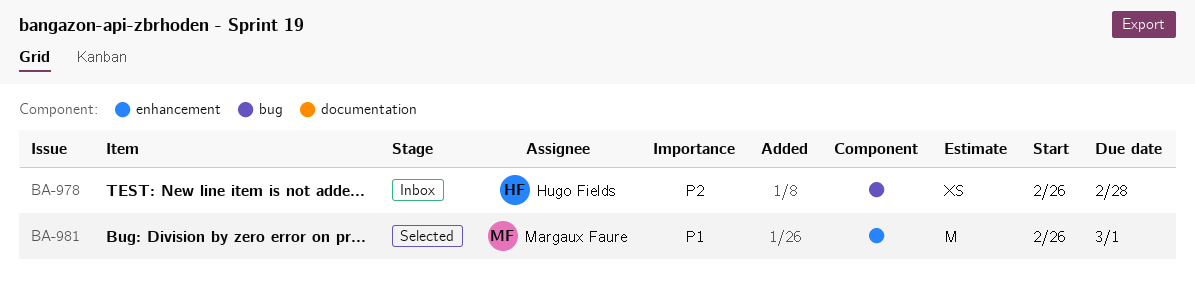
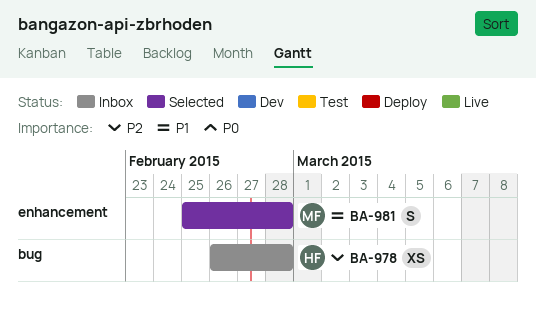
BA-981, estimate: M -> S
BA-981, start: Feb 26 -> Feb 25
BA-981, due: Mar 1 -> Feb 28

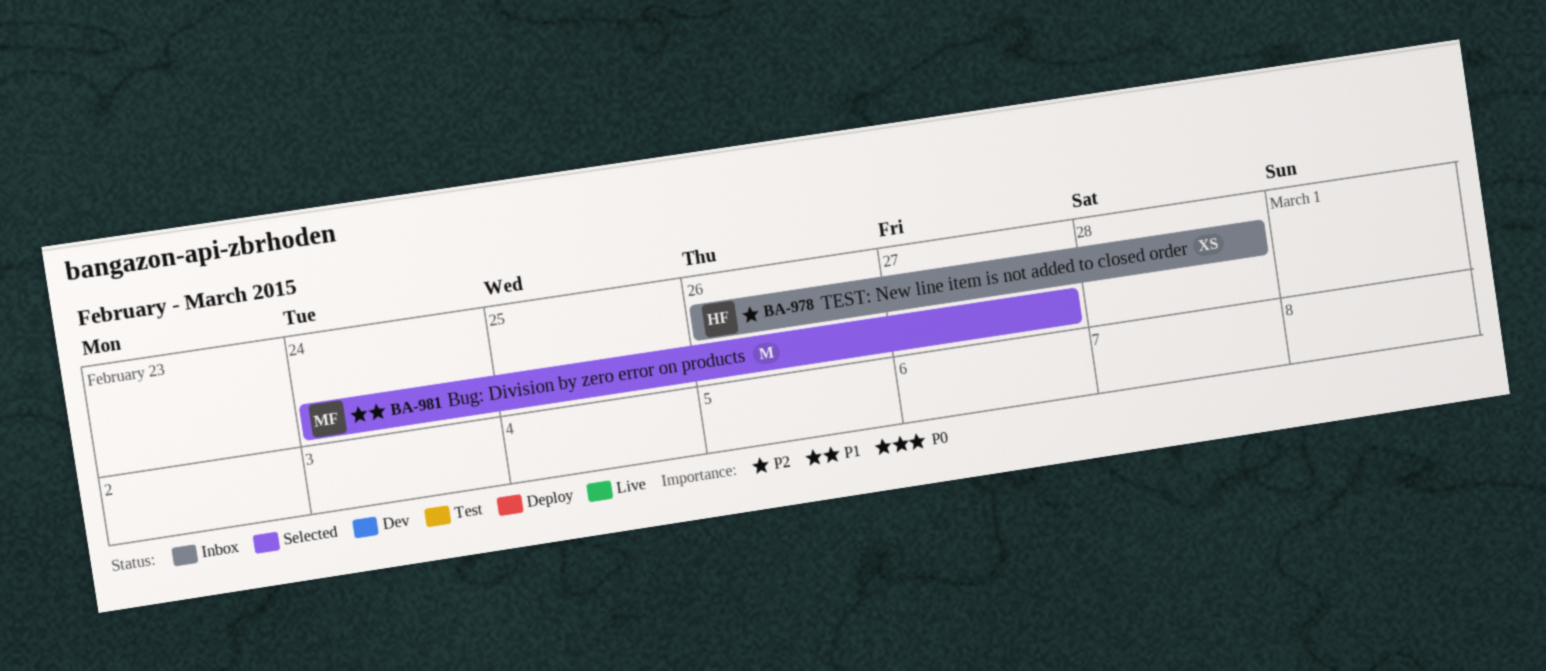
BA-981, estimate: S -> M
BA-981, start: Feb 25 -> Feb 24
BA-981, due: Feb 28 -> Feb 27

